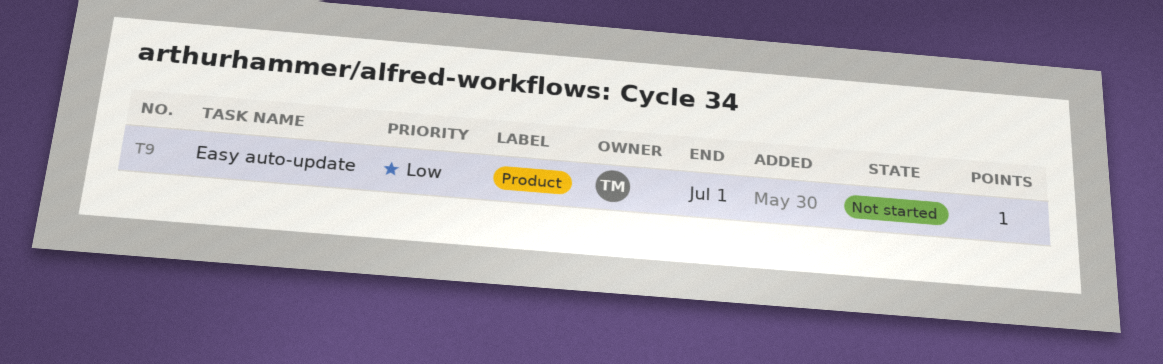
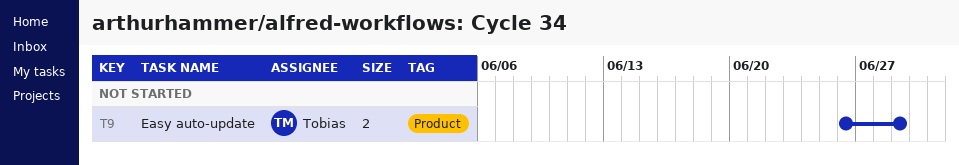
T9, estimate: 1 -> 2
T9, due: Jul 1 -> Jun 29

